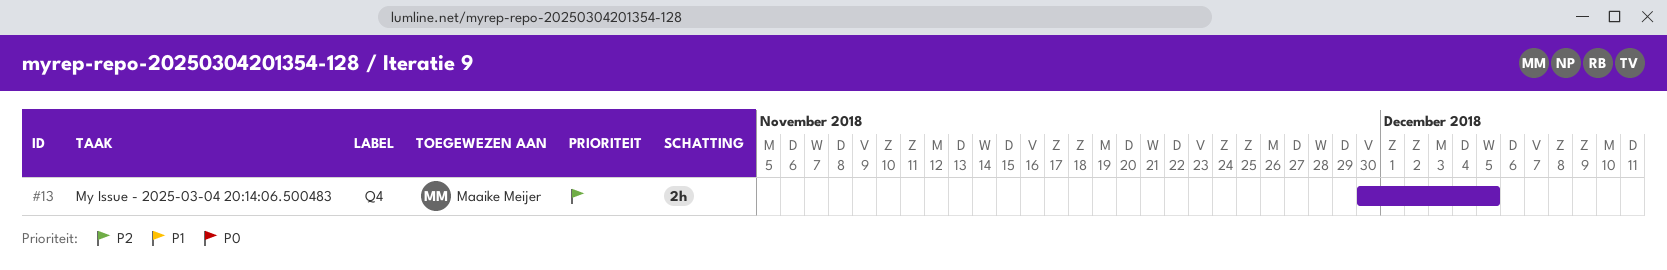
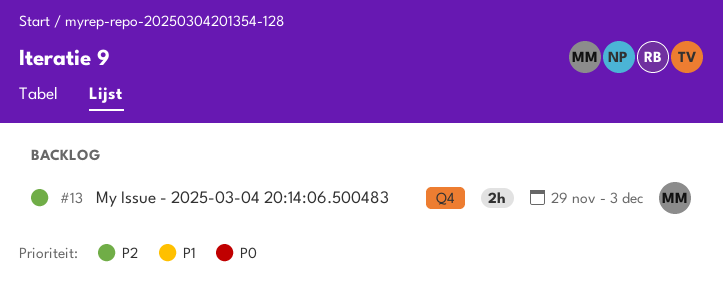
#13, start: Nov 30 -> Nov 29
#13, due: Dec 5 -> Dec 3

